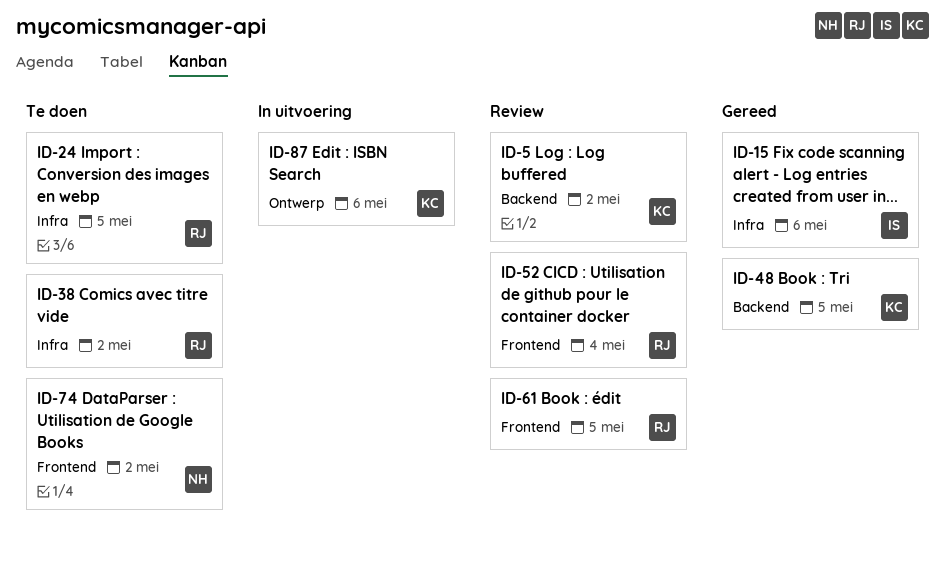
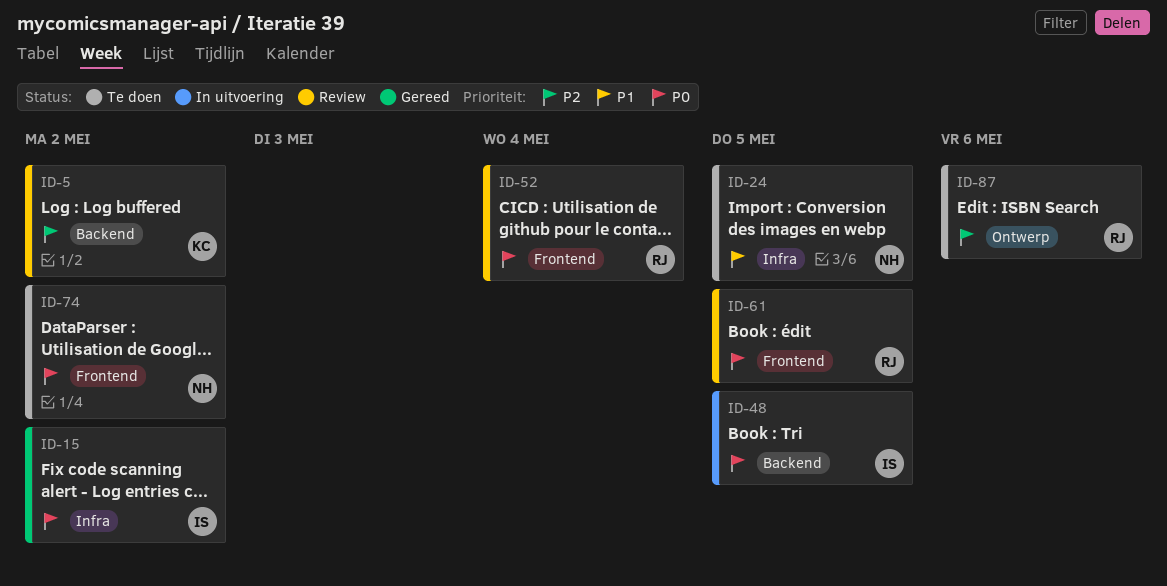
ID-15, due: May 6 -> May 2
ID-24, owner: RJ -> NH
ID-38: present -> none
ID-48, status: Gereed -> In uitvoering
ID-48, owner: KC -> IS
ID-87, status: In uitvoering -> Te doen
ID-87, owner: KC -> RJ

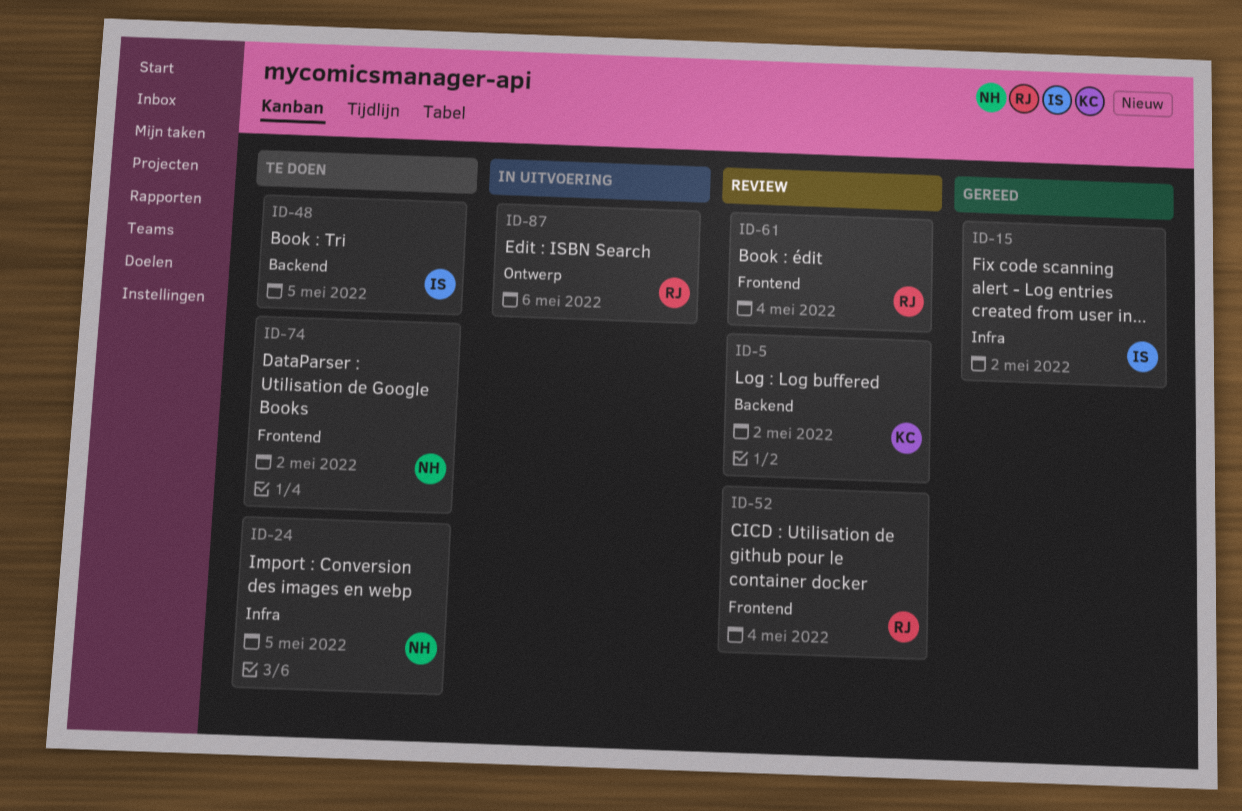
ID-48, status: In uitvoering -> Te doen
ID-61, due: May 5 -> May 4
ID-87, status: Te doen -> In uitvoering

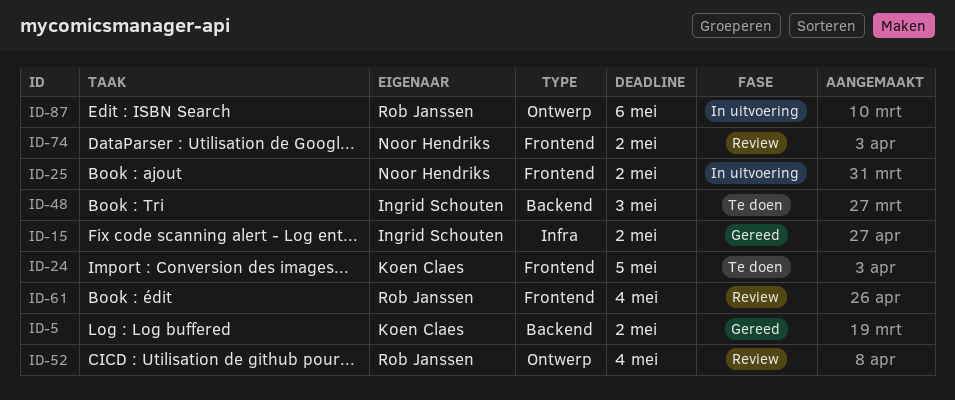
ID-5, status: Review -> Gereed
ID-24, owner: Noor Hendriks -> Koen Claes
ID-24, label: Infra -> Frontend
ID-25: none -> present
ID-48, due: May 5 -> May 3
ID-52, label: Frontend -> Ontwerp
ID-74, status: Te doen -> Review

